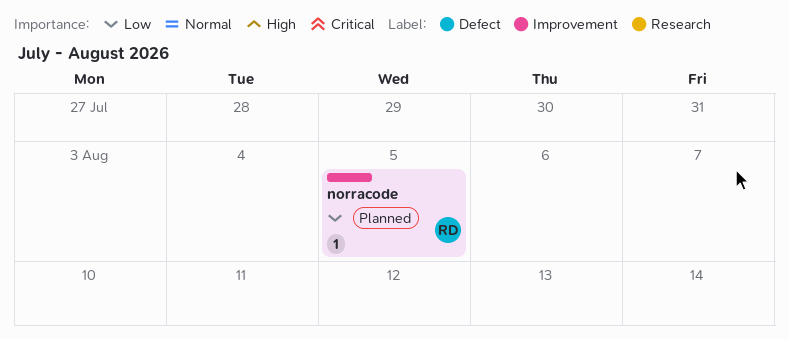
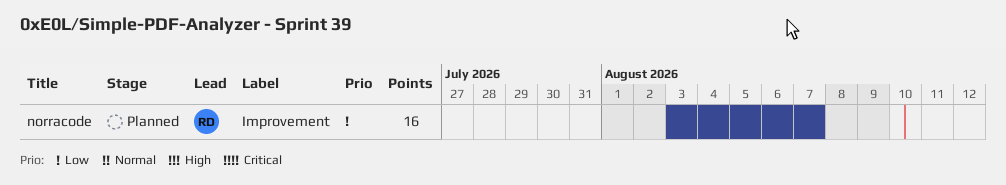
norracode, estimate: 1 -> 16
norracode, due: Aug 5 -> Aug 7

